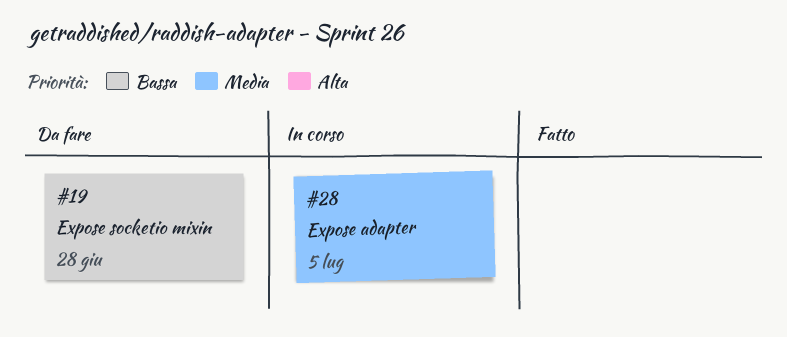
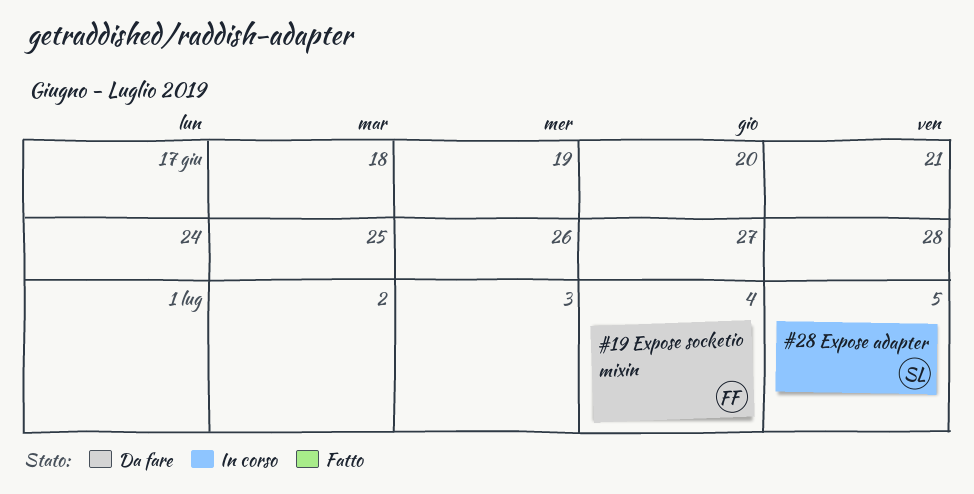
#19, due: Jun 28 -> Jul 4

